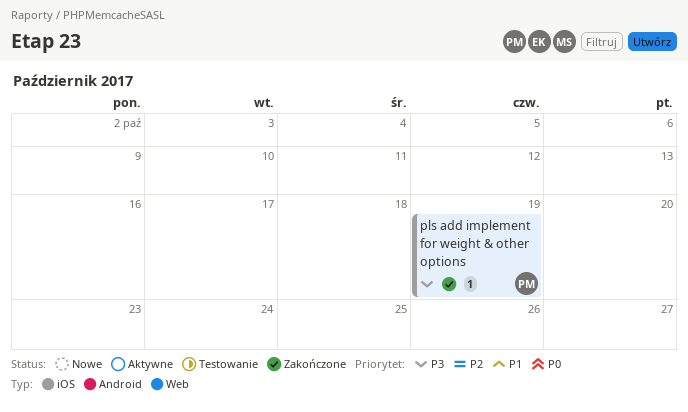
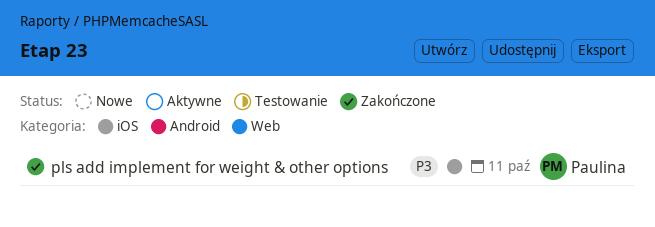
pls add implement for weight & other options, due: Oct 19 -> Oct 11

